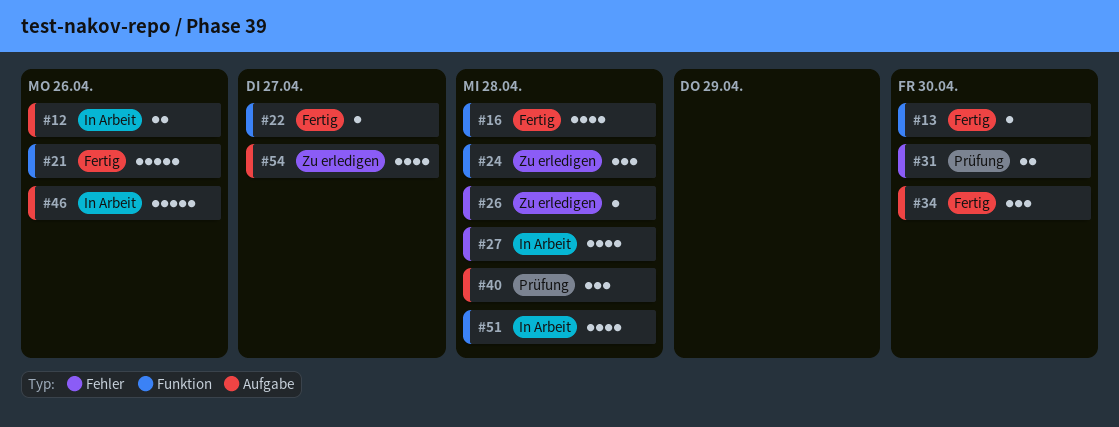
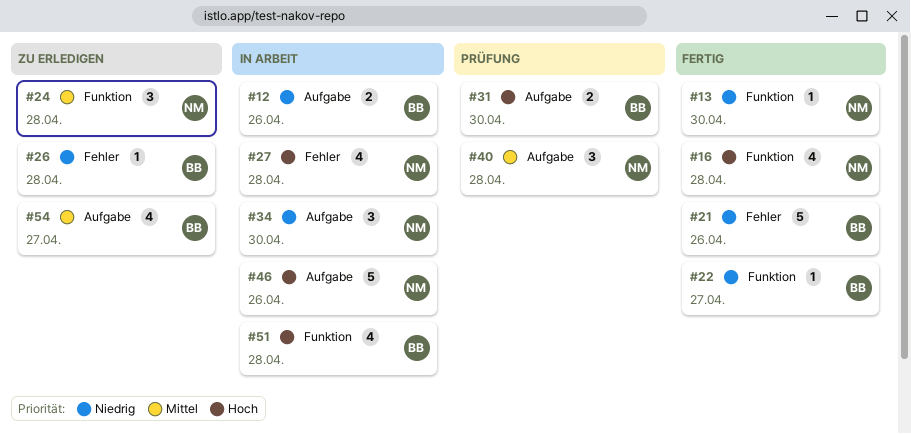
#21, label: Funktion -> Fehler
#31, label: Fehler -> Aufgabe
#34, status: Fertig -> In Arbeit

